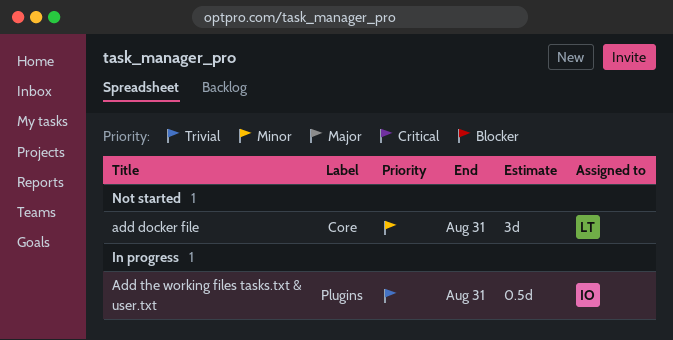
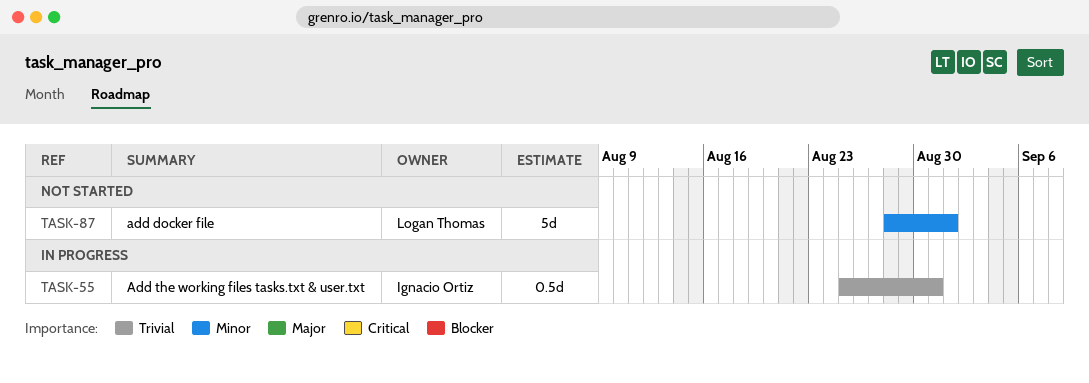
add docker file, estimate: 3d -> 5d
add docker file, due: Aug 31 -> Sep 1

